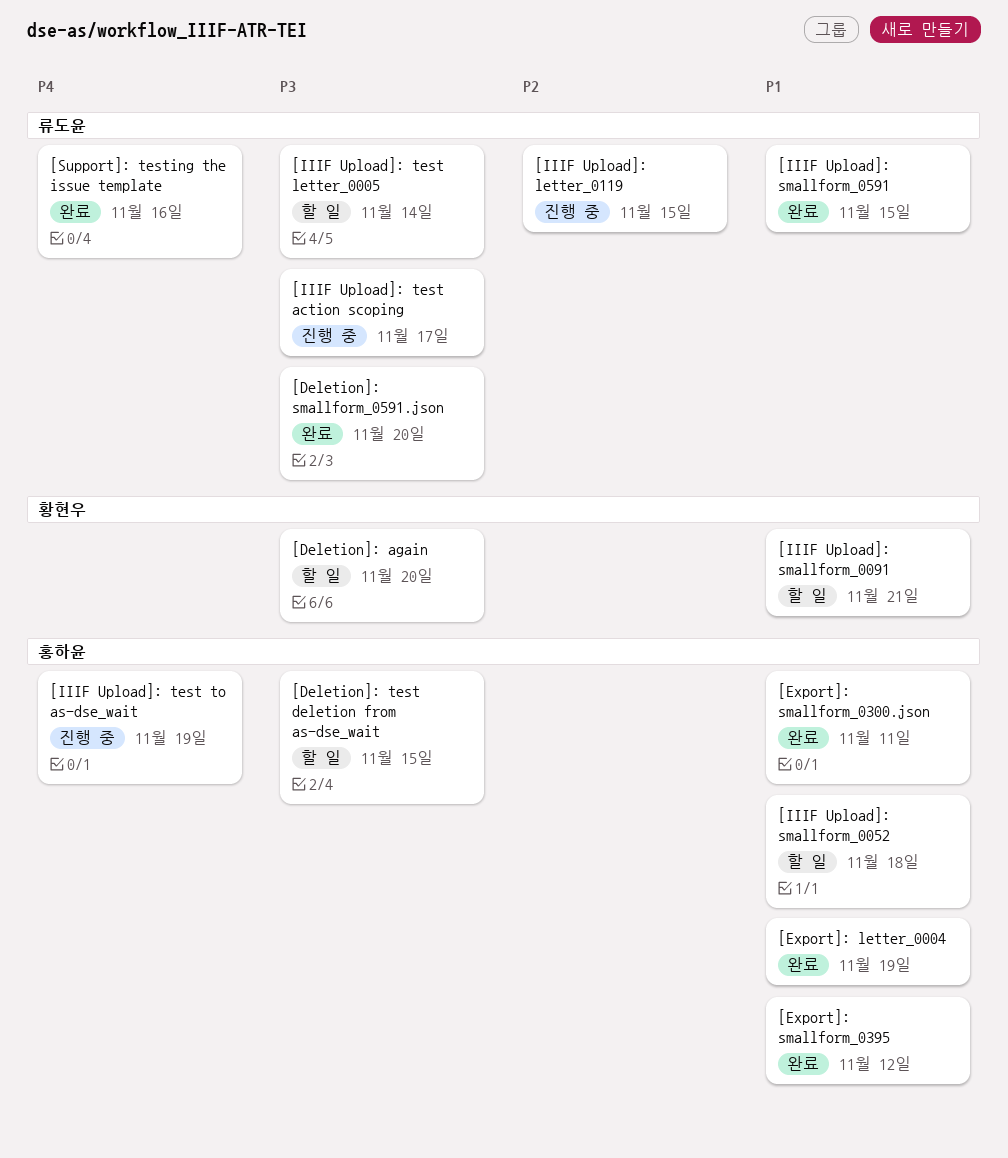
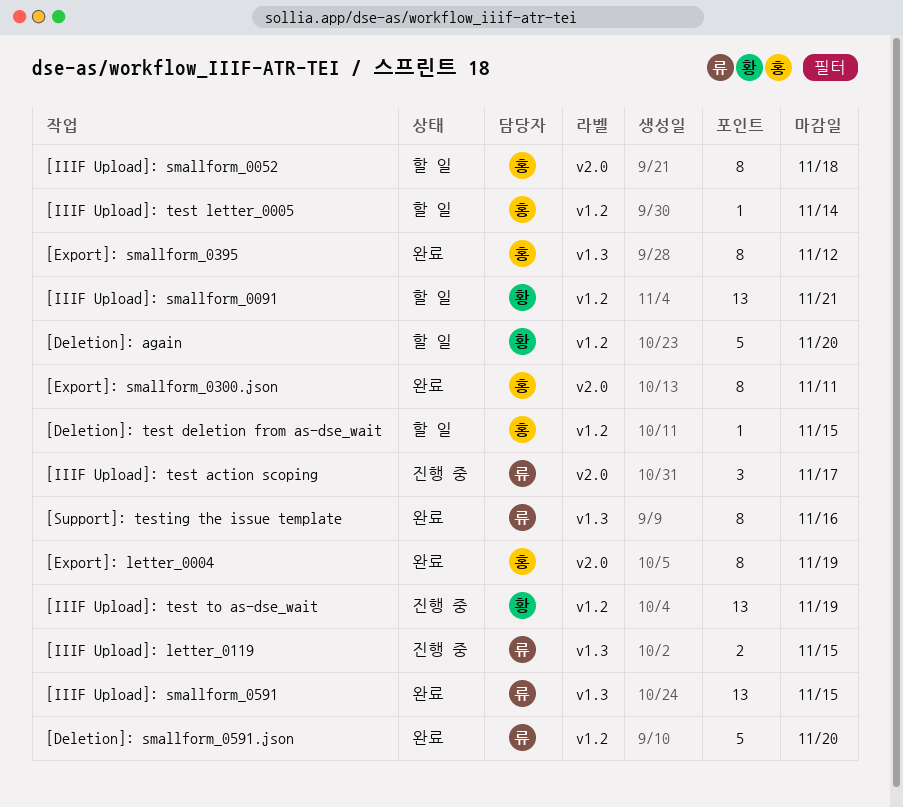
[IIIF Upload]: test letter_0005, owner: 류도윤 -> 홍하윤
[IIIF Upload]: test to as-dse_wait, owner: 홍하윤 -> 황현우

